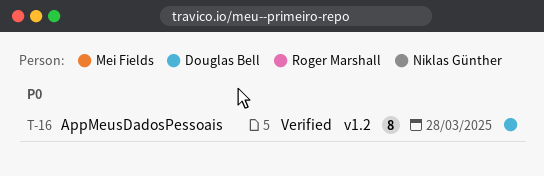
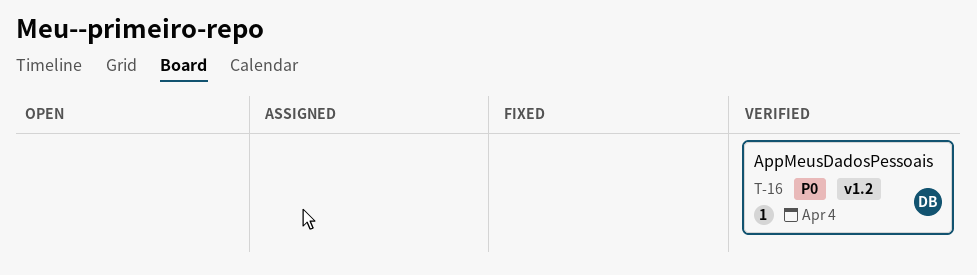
T-16, estimate: 8 -> 1
T-16, due: Mar 28 -> Apr 4

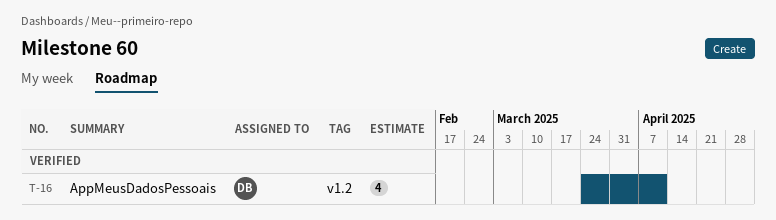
T-16, estimate: 1 -> 4
T-16, due: Apr 4 -> Apr 11

